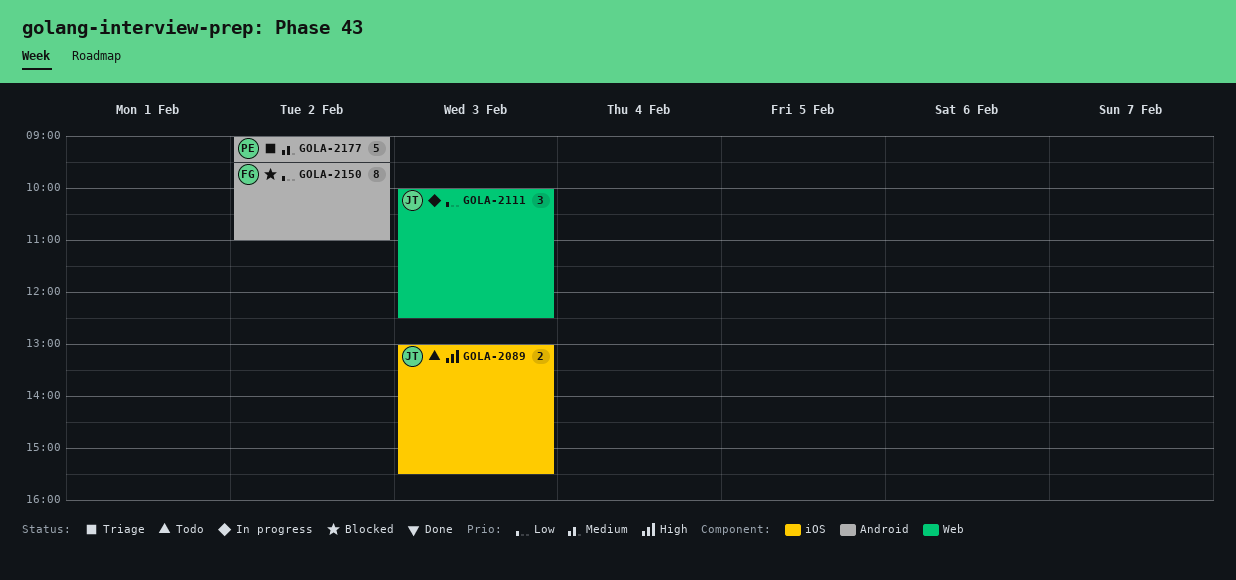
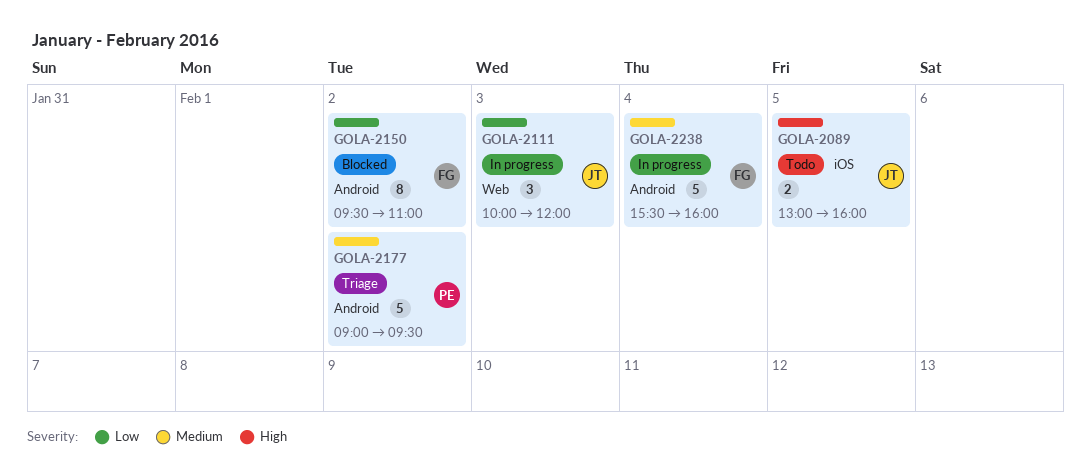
GOLA-2089, day: Feb 3 -> Feb 5
GOLA-2089, ends: 15:30 -> 16:00
GOLA-2111, ends: 12:30 -> 12:00
GOLA-2238: none -> present

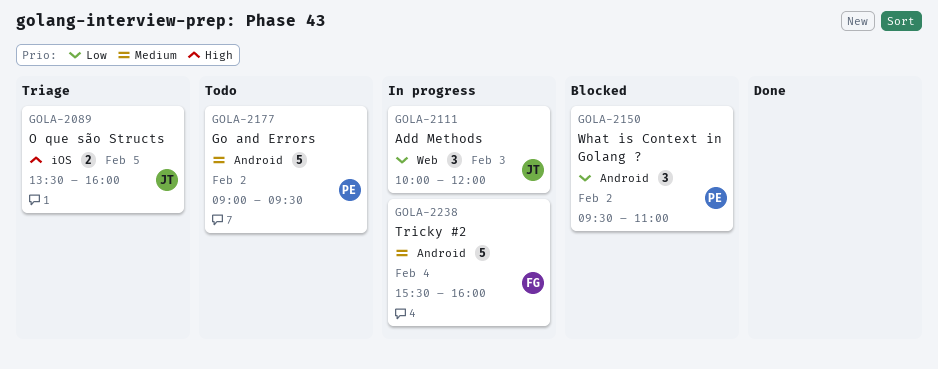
GOLA-2089, status: Todo -> Triage
GOLA-2089, begins: 13:00 -> 13:30
GOLA-2150, owner: FG -> PE
GOLA-2150, estimate: 8 -> 3
GOLA-2177, status: Triage -> Todo

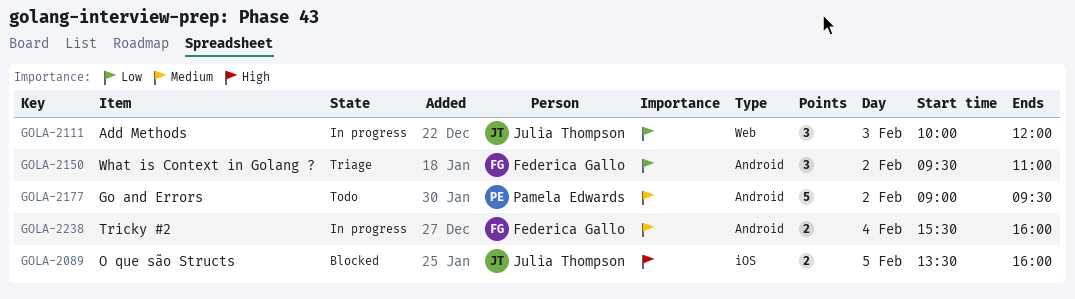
GOLA-2089, status: Triage -> Blocked
GOLA-2150, status: Blocked -> Triage
GOLA-2150, owner: Pamela Edwards -> Federica Gallo
GOLA-2238, estimate: 5 -> 2

